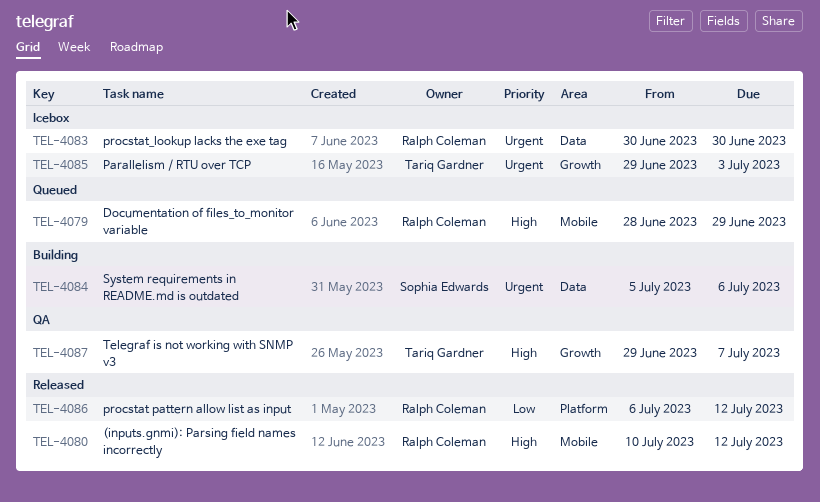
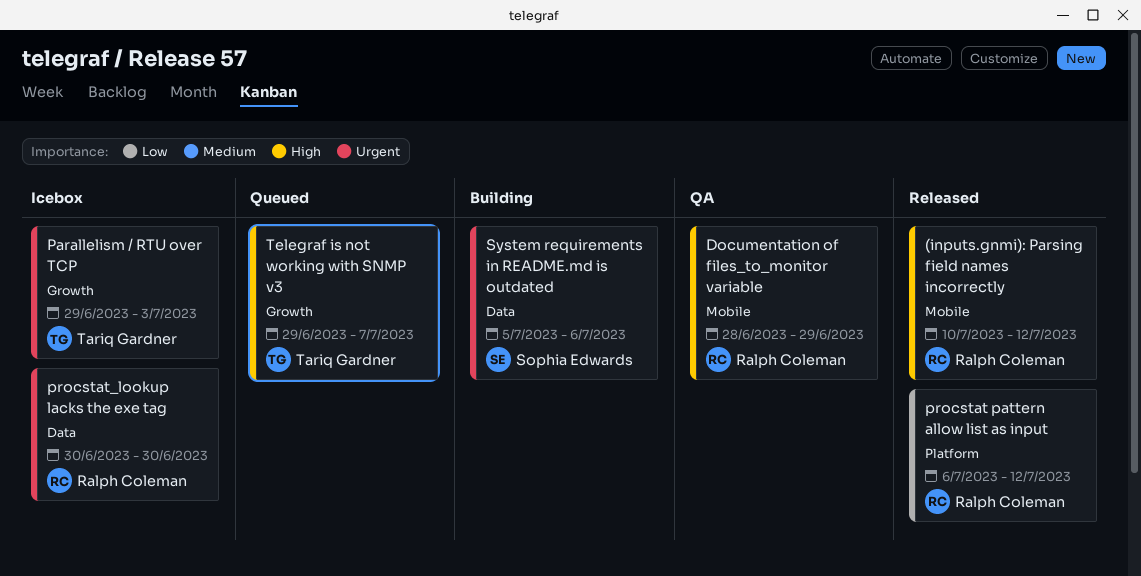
Documentation of files_to_monitor variable, status: Queued -> QA
Telegraf is not working with SNMP v3, status: QA -> Queued

